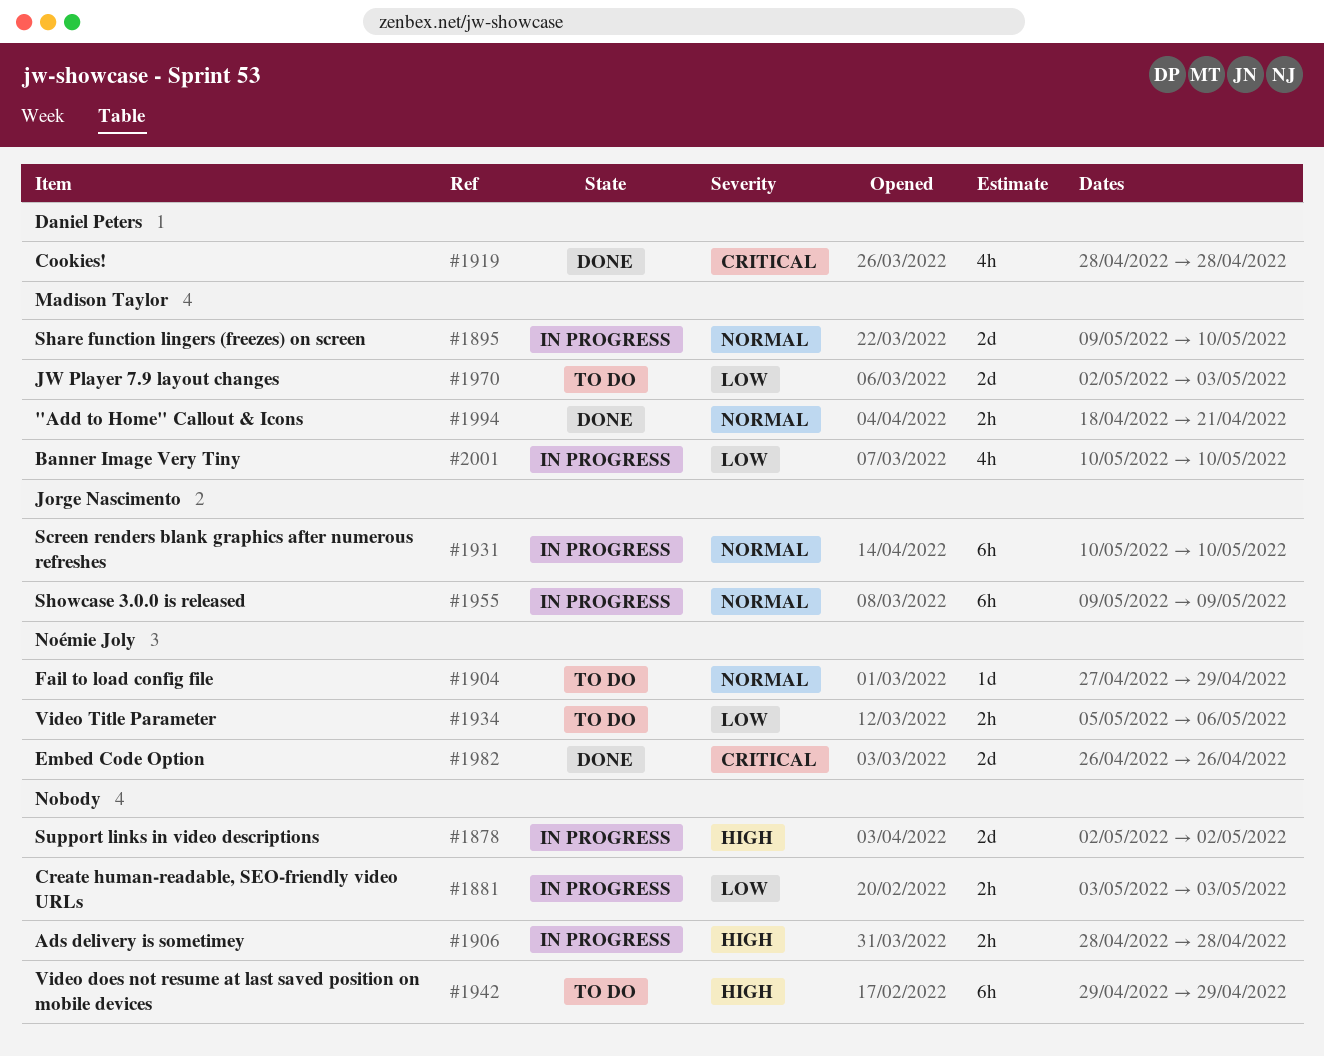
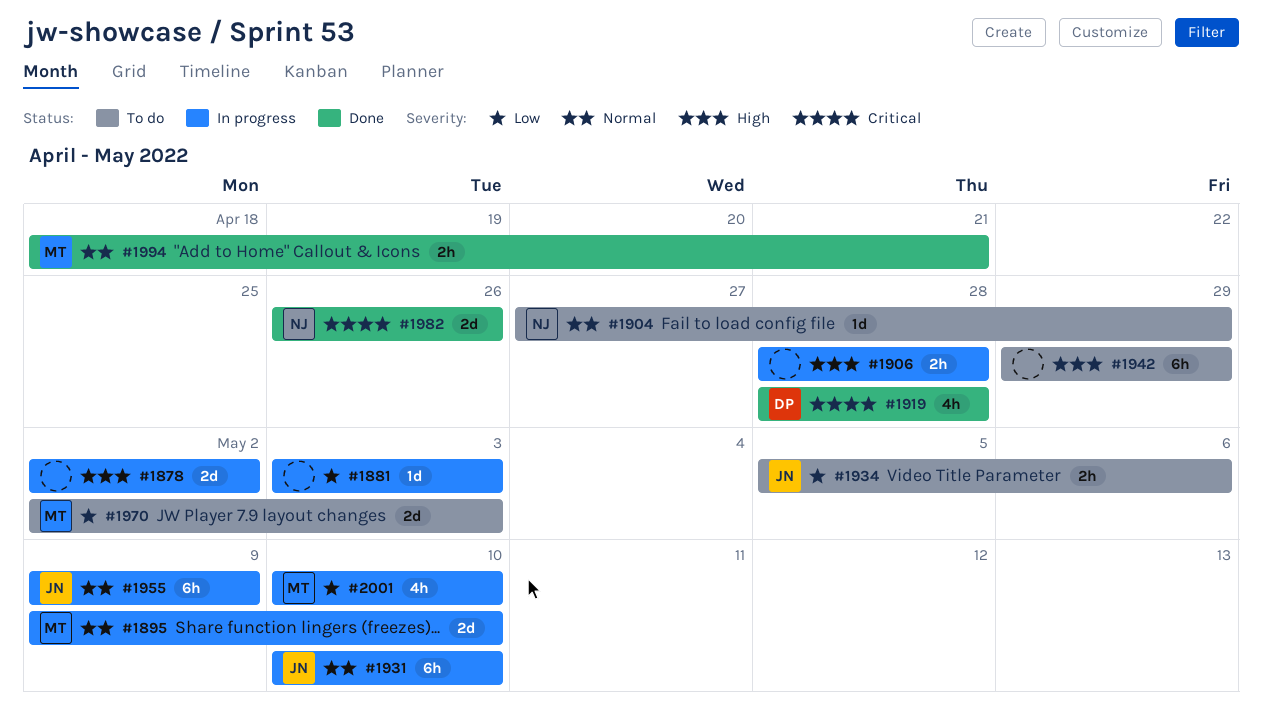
#1881, estimate: 2h -> 1d
#1934, owner: Noémie Joly -> Jorge Nascimento

